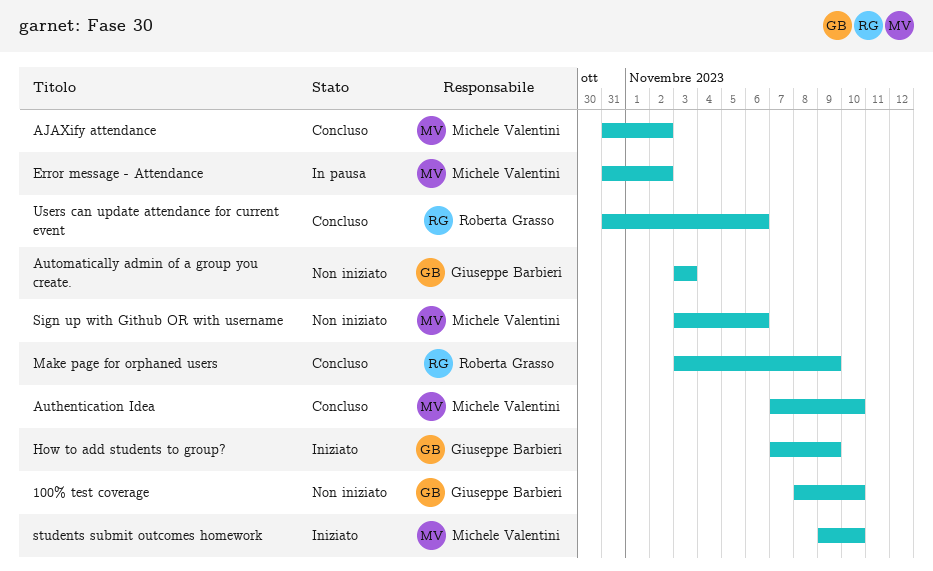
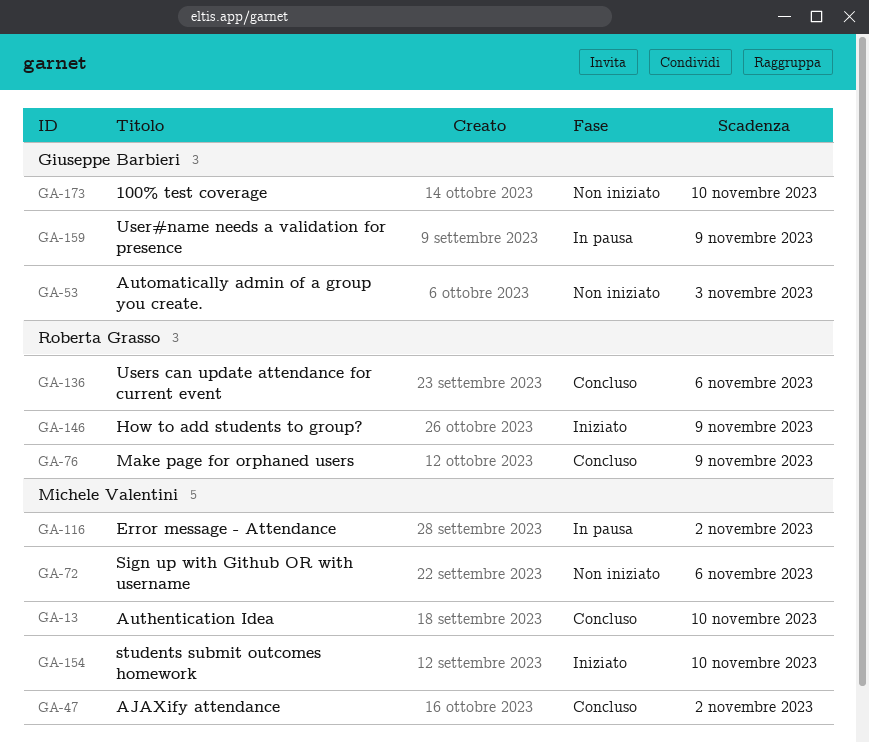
How to add students to group?, owner: Giuseppe Barbieri -> Roberta Grasso
User#name needs a validation for presence: none -> present

